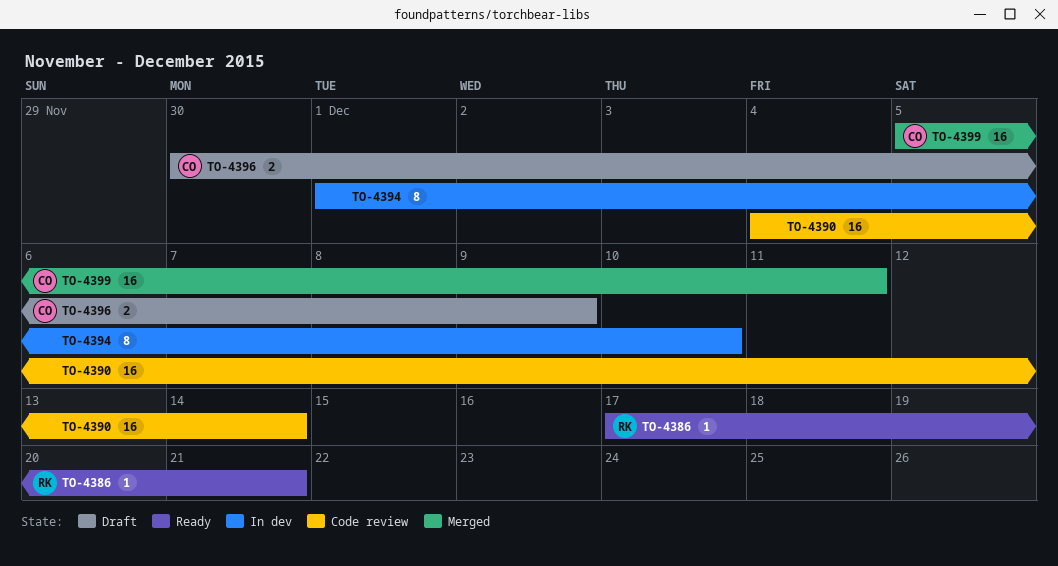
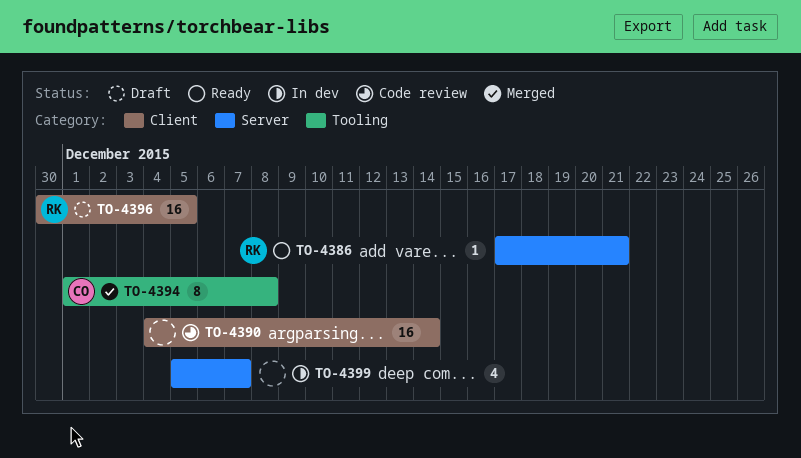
TO-4394, status: In dev -> Merged
TO-4394, owner: none -> CO
TO-4394, due: Dec 10 -> Dec 8
TO-4396, owner: CO -> RK
TO-4396, estimate: 2 -> 16
TO-4396, due: Dec 9 -> Dec 5
TO-4399, status: Merged -> In dev
TO-4399, owner: CO -> none
TO-4399, estimate: 16 -> 4
TO-4399, due: Dec 11 -> Dec 7

